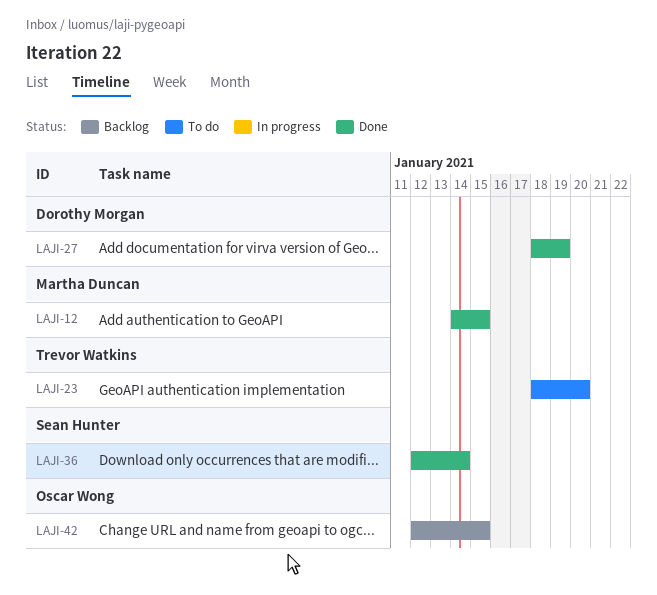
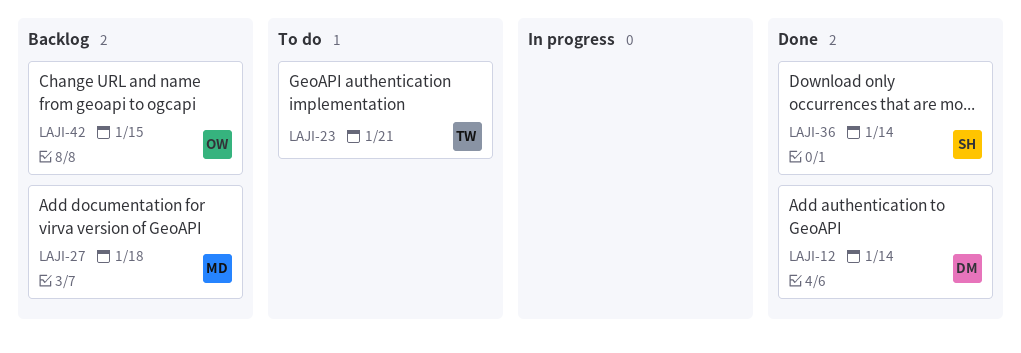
LAJI-12, owner: Martha Duncan -> Dorothy Morgan
LAJI-12, due: Jan 15 -> Jan 14
LAJI-23, due: Jan 20 -> Jan 21
LAJI-27, status: Done -> Backlog
LAJI-27, owner: Dorothy Morgan -> Martha Duncan
LAJI-27, due: Jan 19 -> Jan 18

